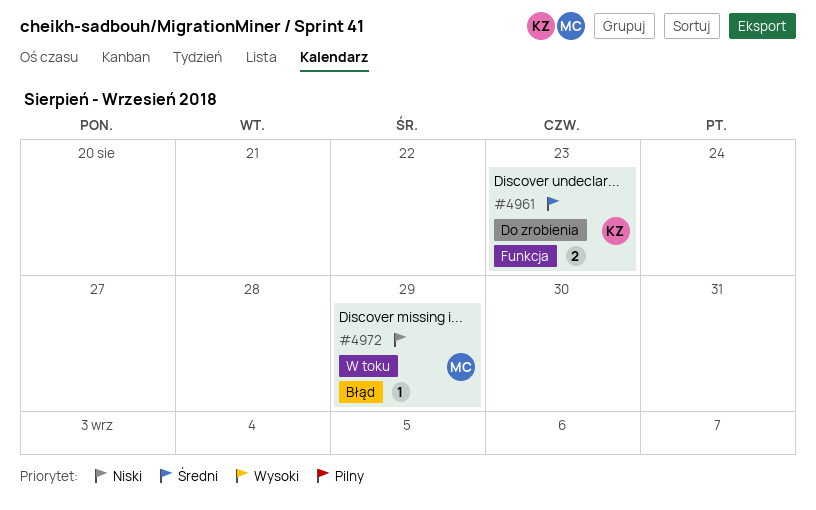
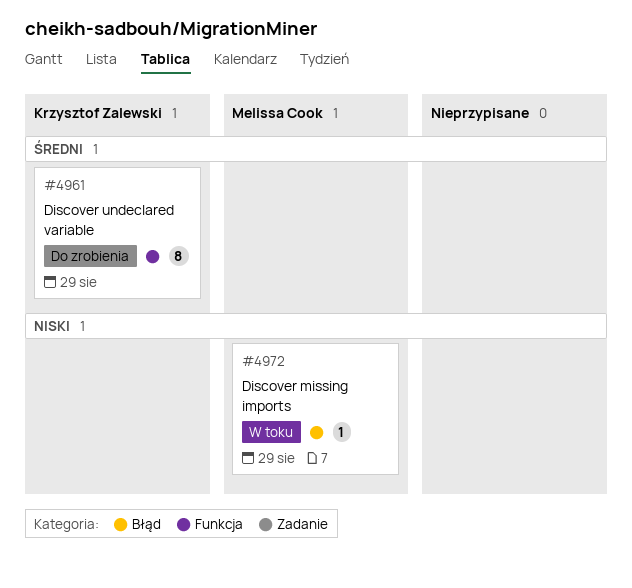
#4961, estimate: 2 -> 8
#4961, due: Aug 23 -> Aug 29

